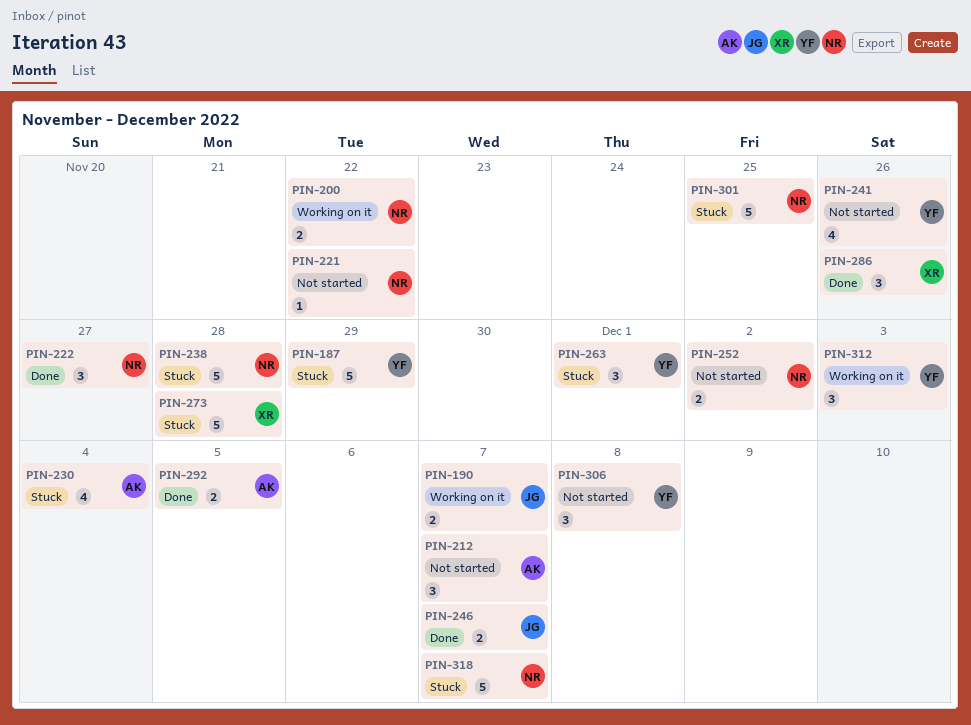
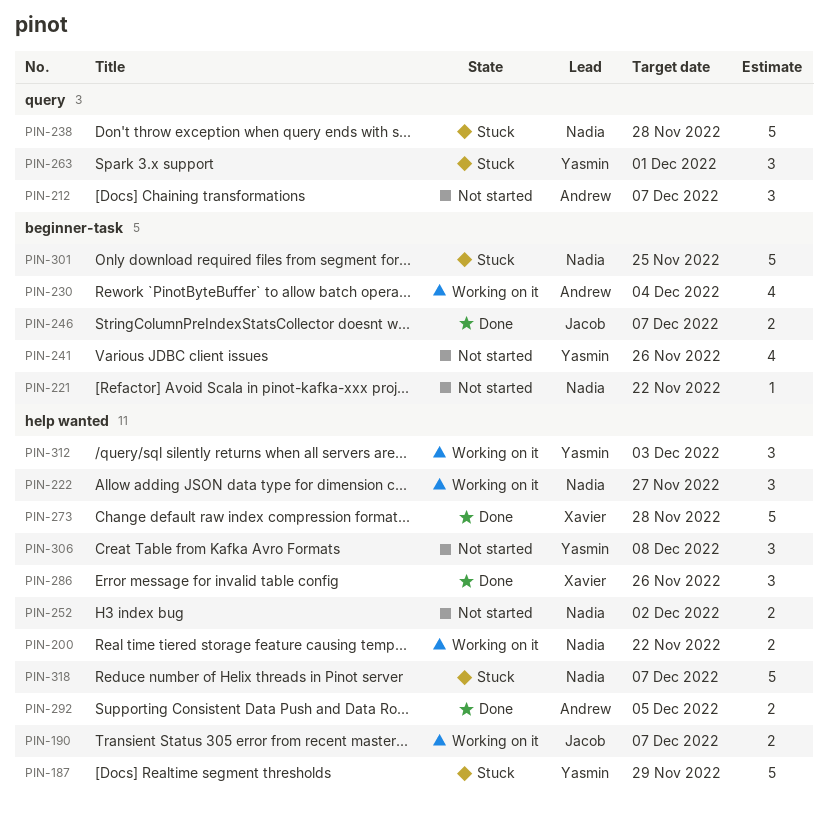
PIN-222, status: Done -> Working on it
PIN-230, status: Stuck -> Working on it
PIN-273, status: Stuck -> Done

